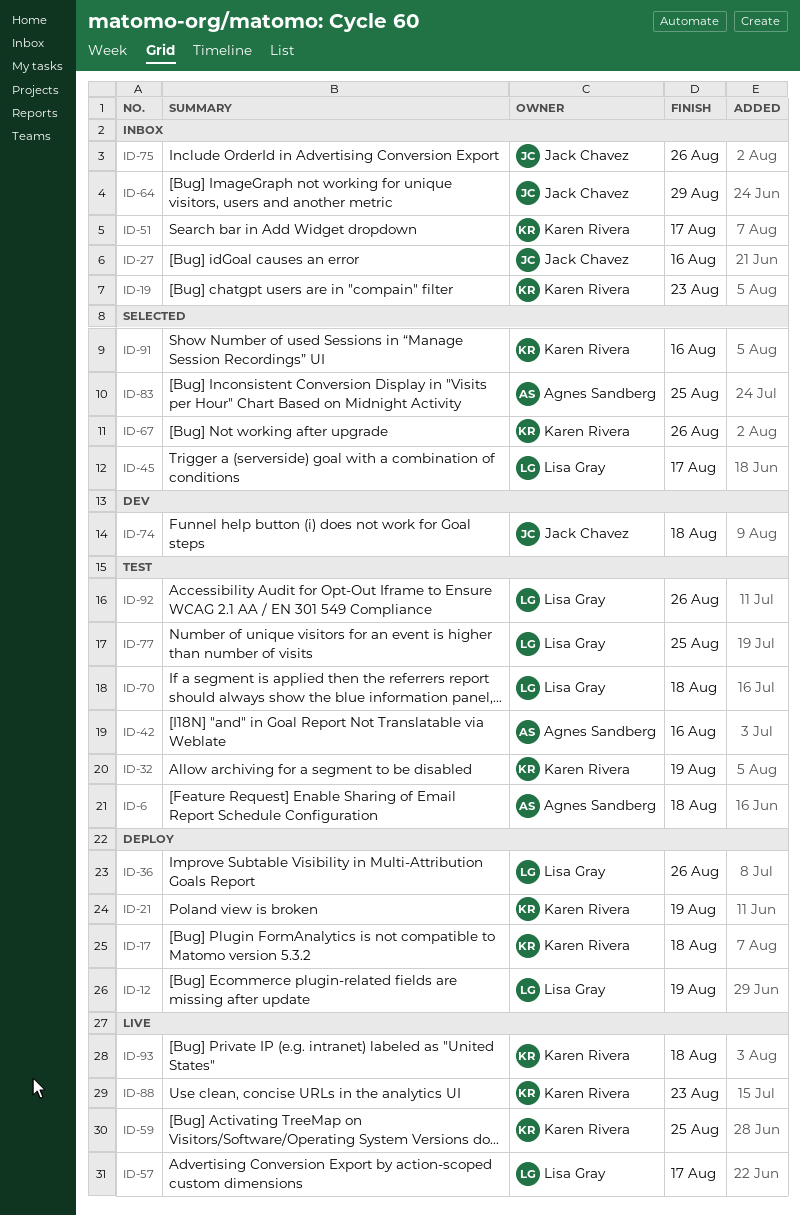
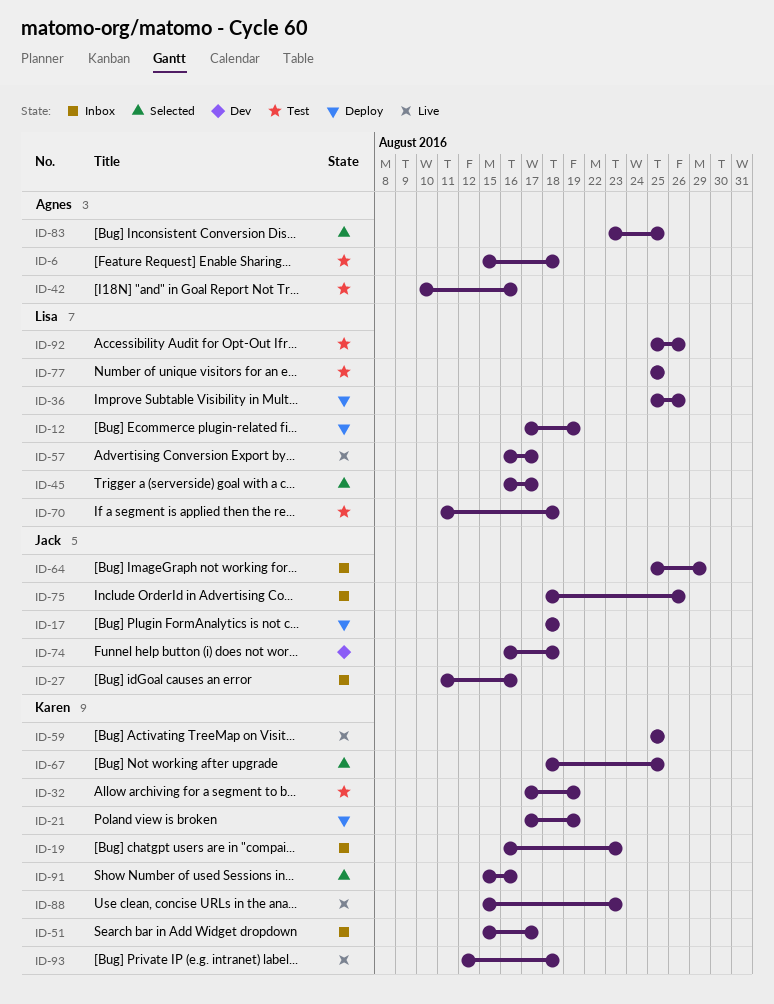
ID-17, owner: Karen Rivera -> Jack Chavez
ID-67, due: Aug 26 -> Aug 25

